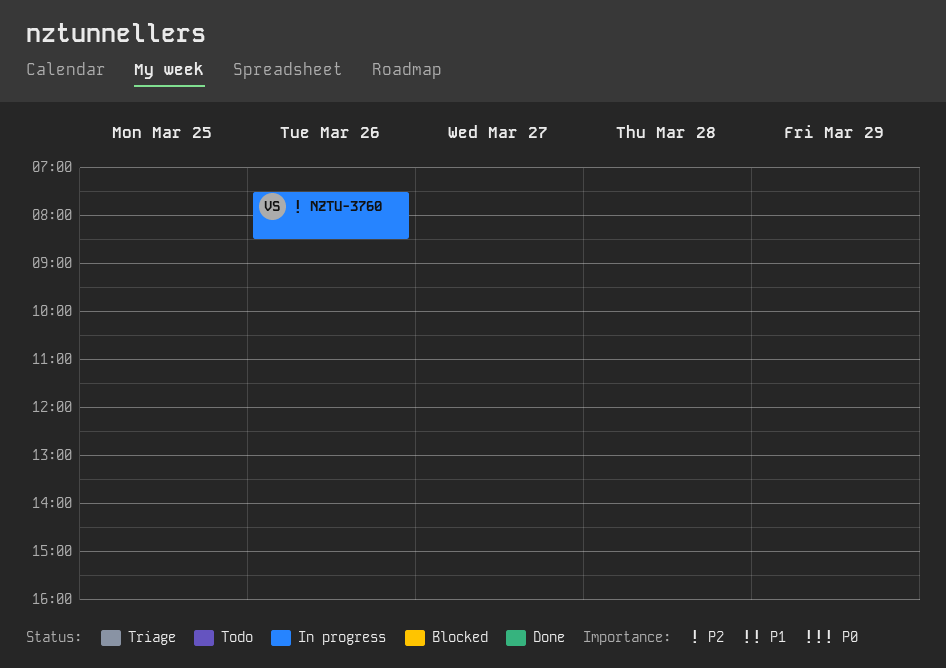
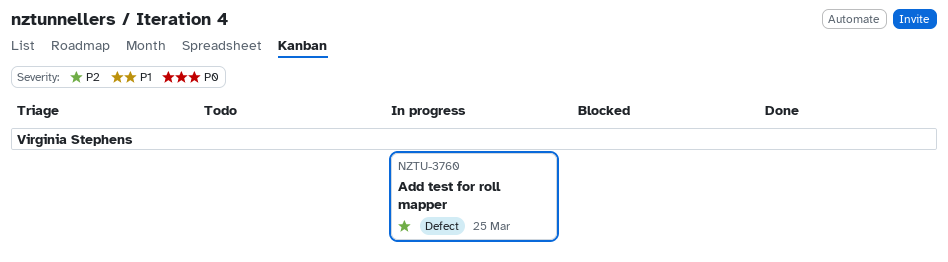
NZTU-3760, day: Mar 26 -> Mar 25

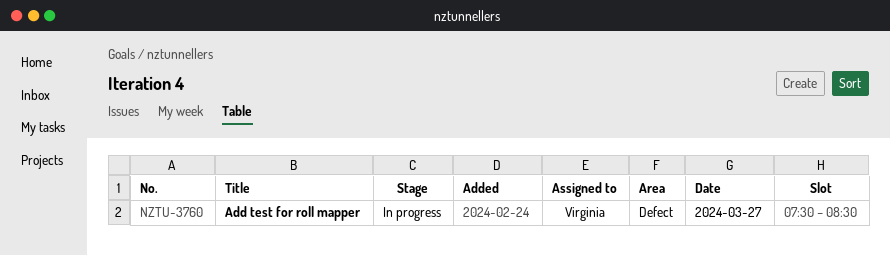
NZTU-3760, day: Mar 25 -> Mar 27

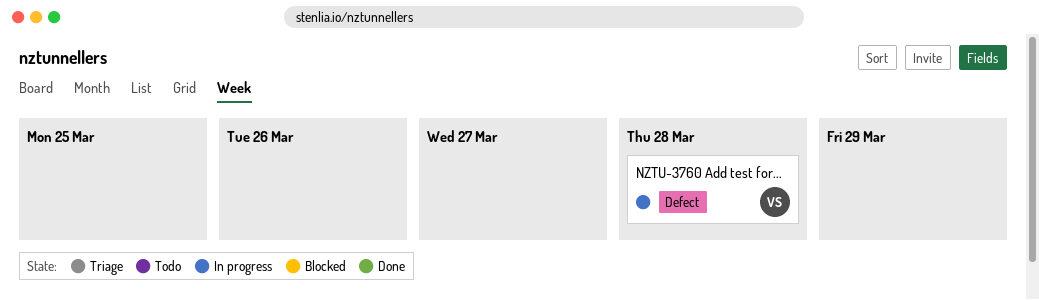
NZTU-3760, day: Mar 27 -> Mar 28

